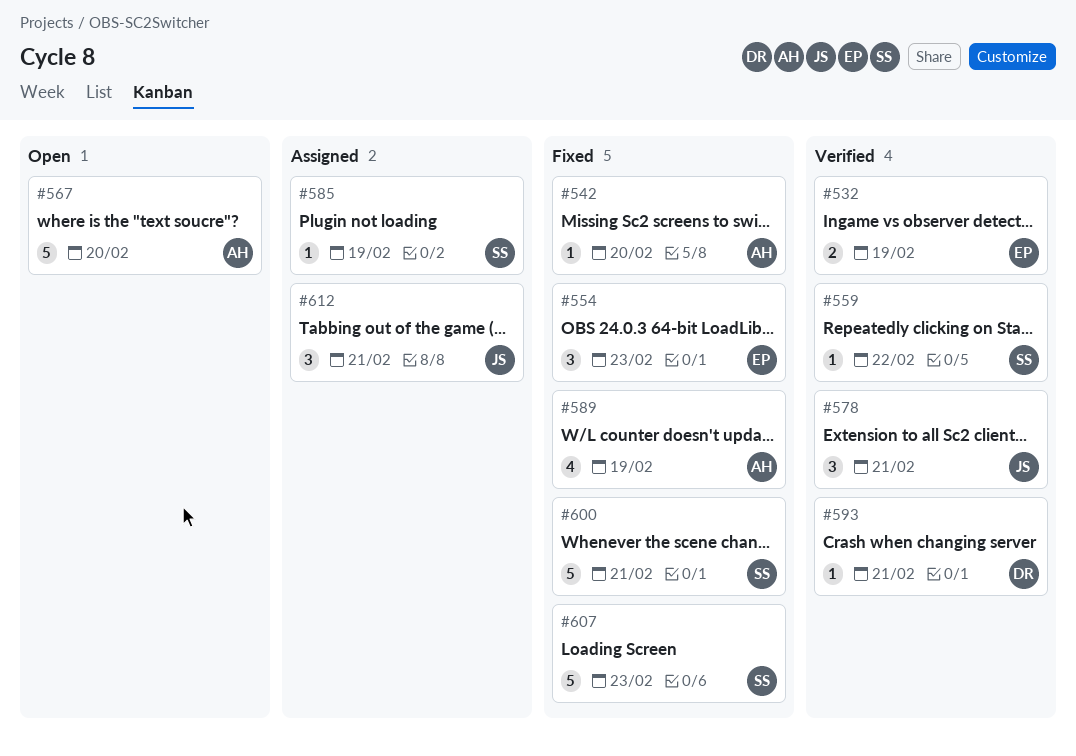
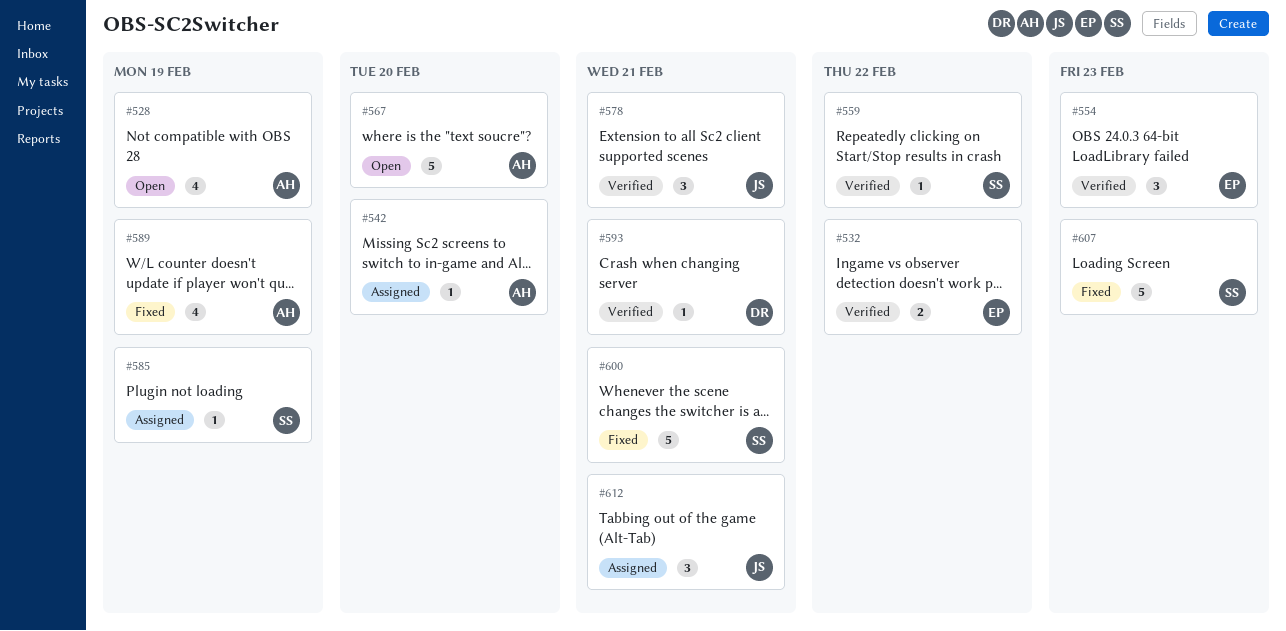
#528: none -> present
#532, due: Feb 19 -> Feb 22
#542, status: Fixed -> Assigned
#554, status: Fixed -> Verified

